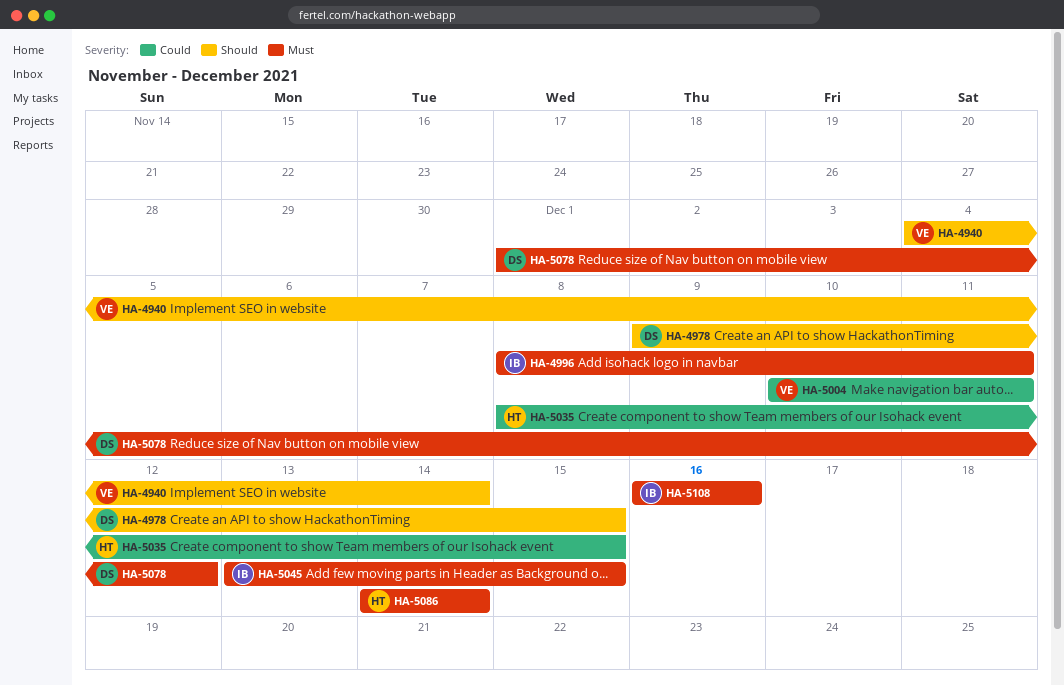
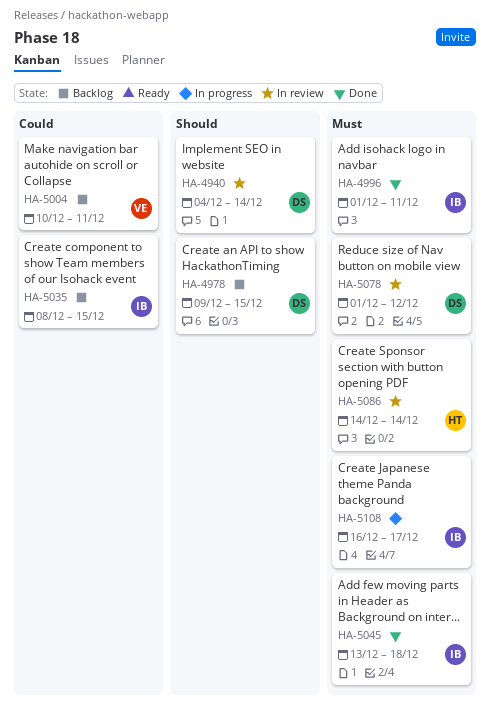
HA-4940, owner: VE -> DS
HA-4996, start: Dec 8 -> Dec 1
HA-5035, owner: HT -> IB
HA-5045, due: Dec 15 -> Dec 18
HA-5108, due: Dec 16 -> Dec 17

